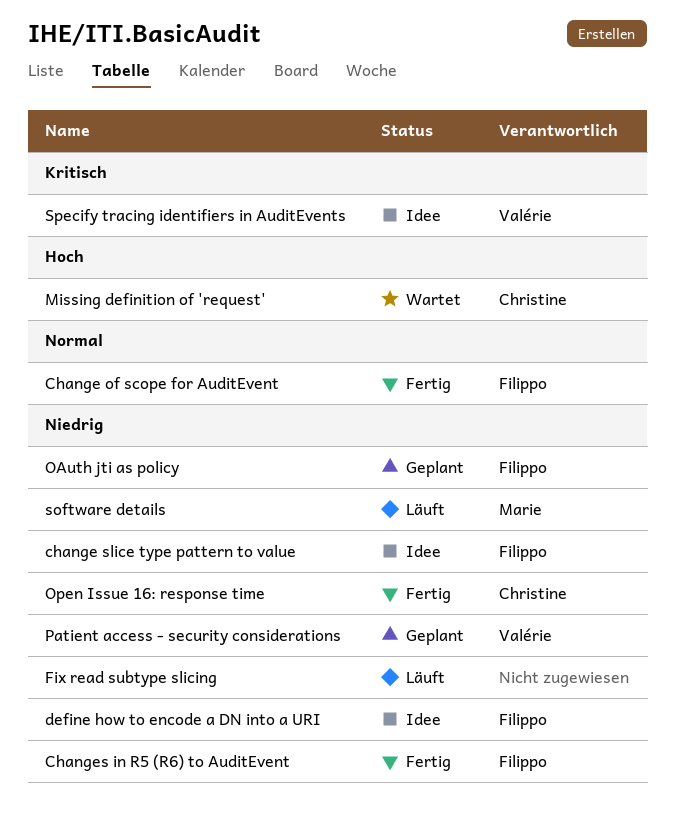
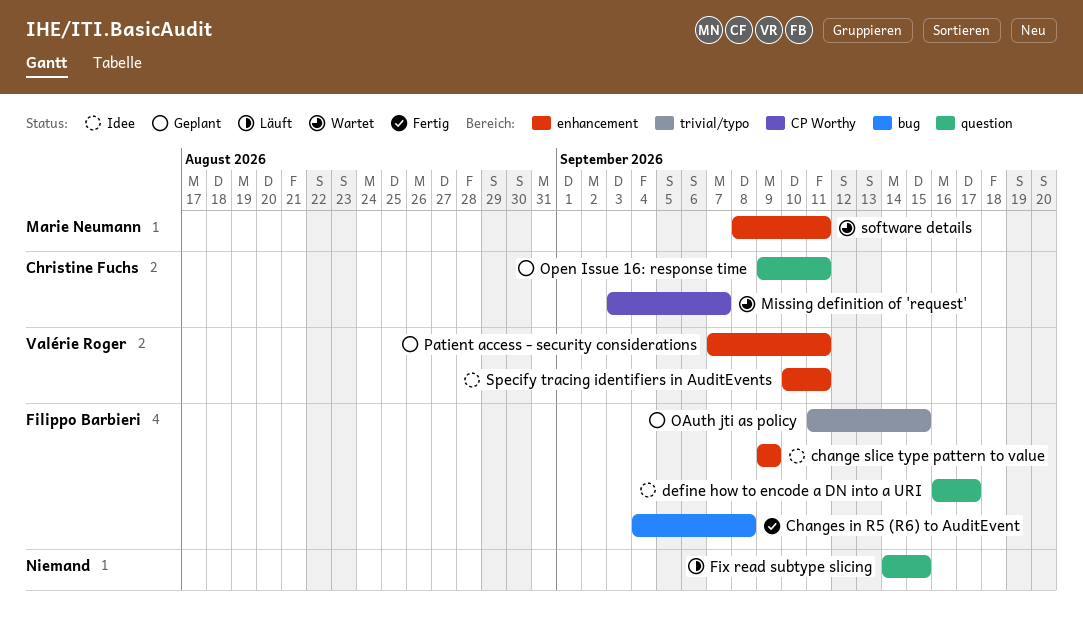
Change of scope for AuditEvent: present -> none
Open Issue 16: response time, status: Fertig -> Geplant
software details, status: Läuft -> Wartet

